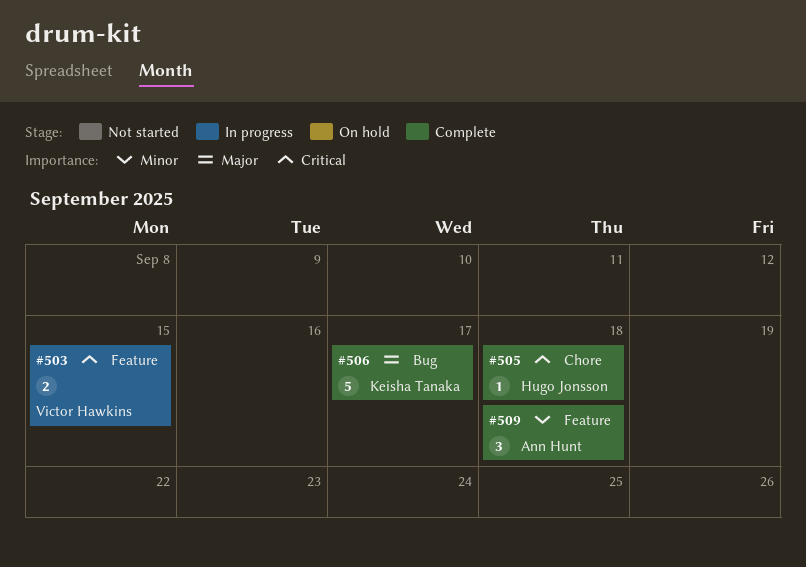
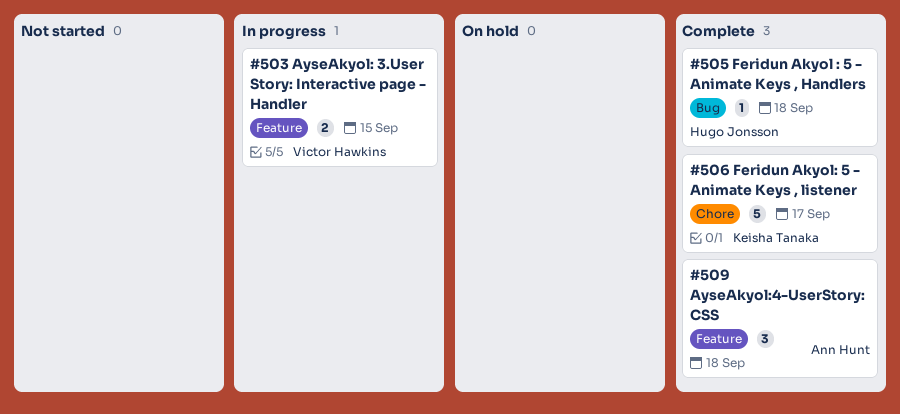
#505, label: Chore -> Bug
#506, label: Bug -> Chore

